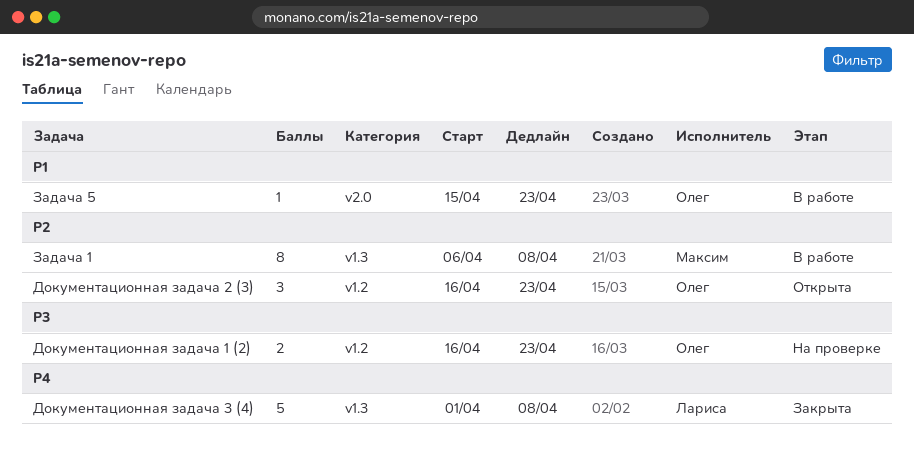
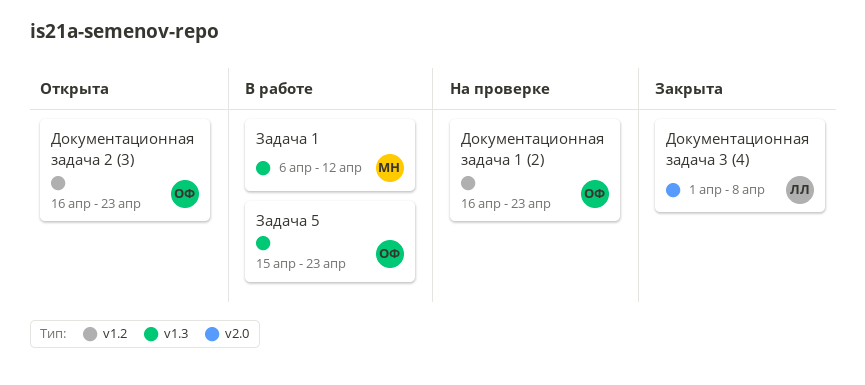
Документационная задача 3 (4), label: v1.3 -> v2.0
Задача 1, due: Apr 8 -> Apr 12
Задача 5, label: v2.0 -> v1.3

